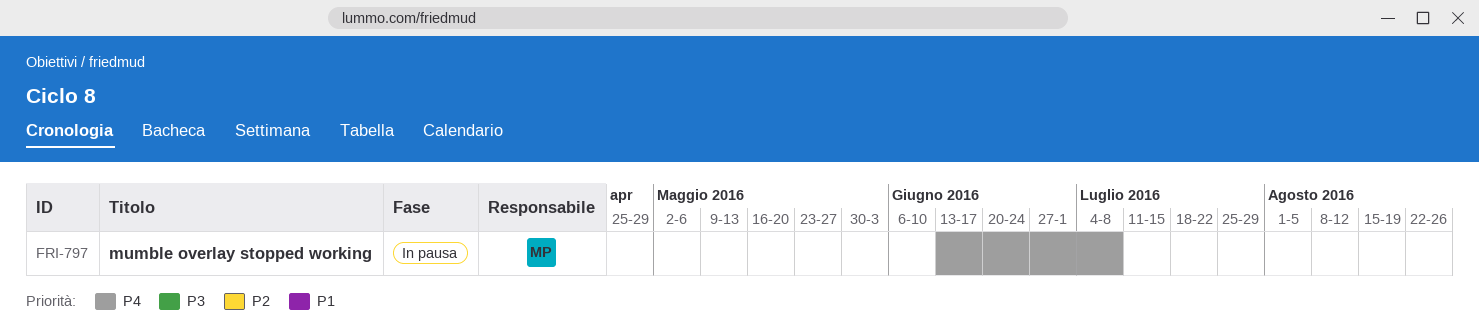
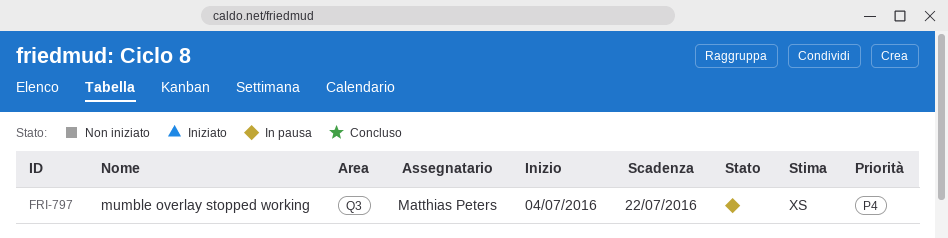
FRI-797, start: Jun 13 -> Jul 4
FRI-797, due: Jul 8 -> Jul 22

